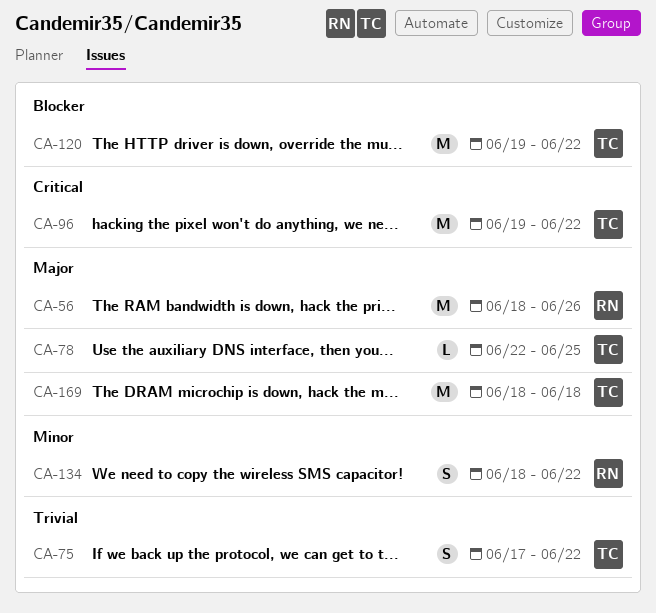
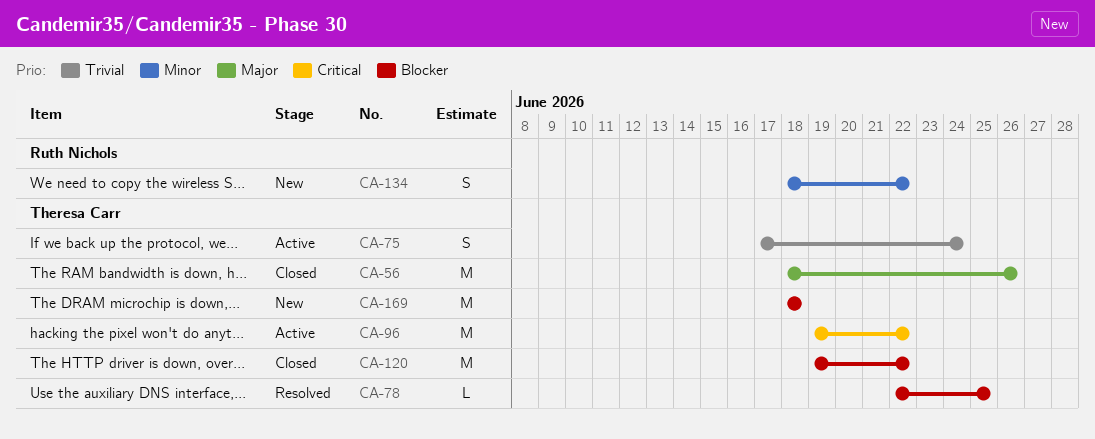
CA-56, owner: Ruth Nichols -> Theresa Carr
CA-75, due: Jun 22 -> Jun 24
CA-78, priority: Major -> Blocker
CA-169, priority: Major -> Blocker

